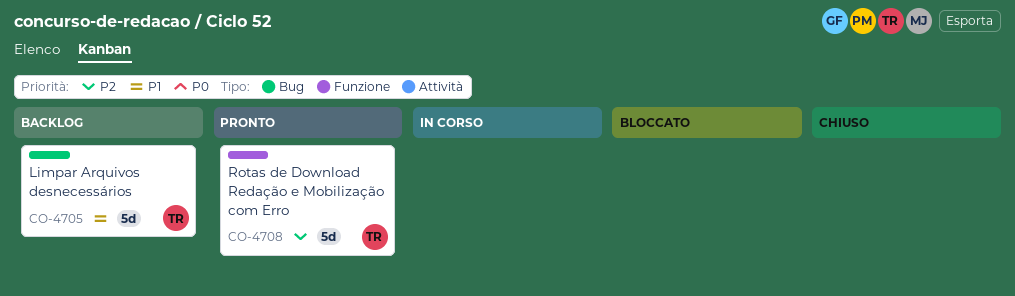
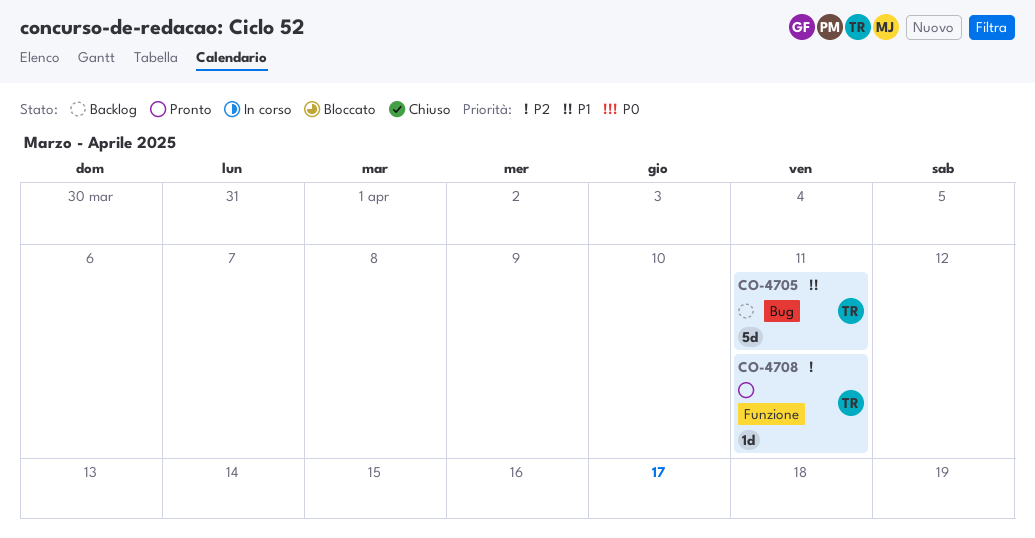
CO-4708, estimate: 5d -> 1d

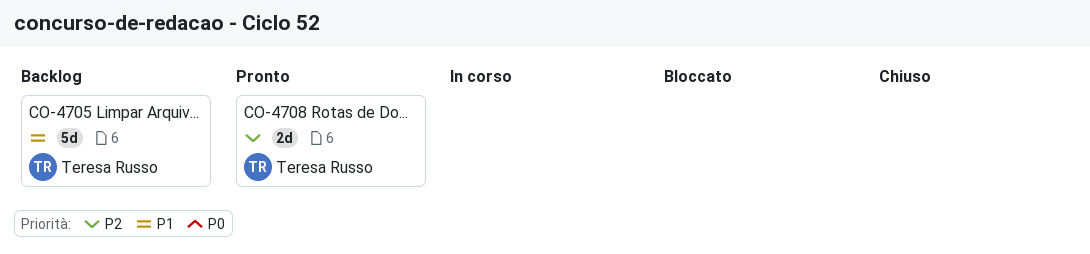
CO-4708, estimate: 1d -> 2d

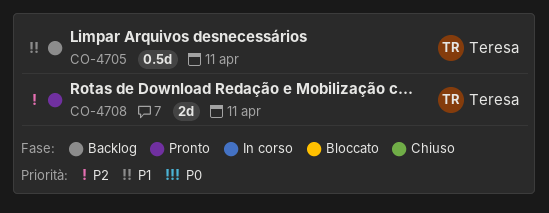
CO-4705, estimate: 5d -> 0.5d

